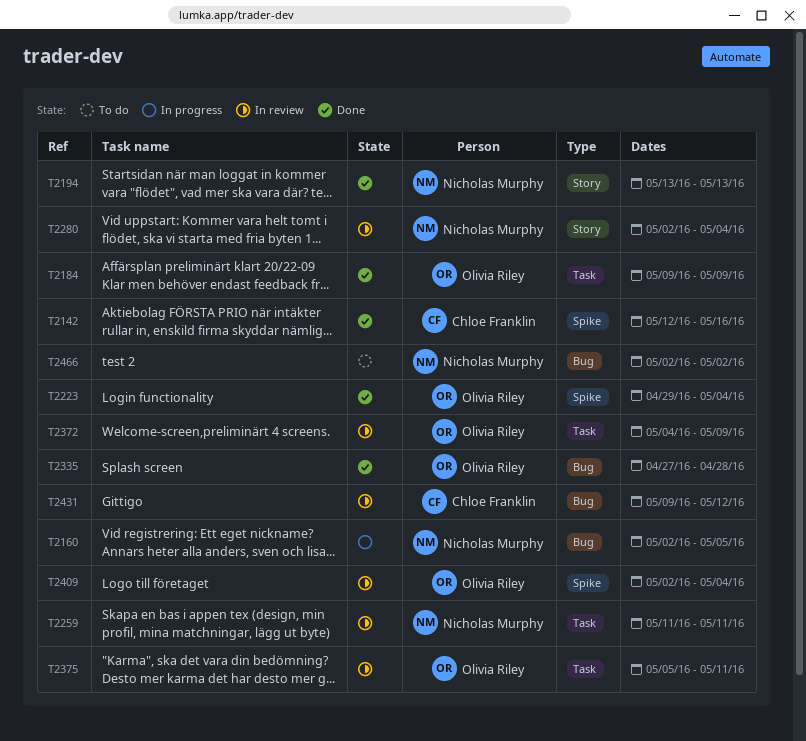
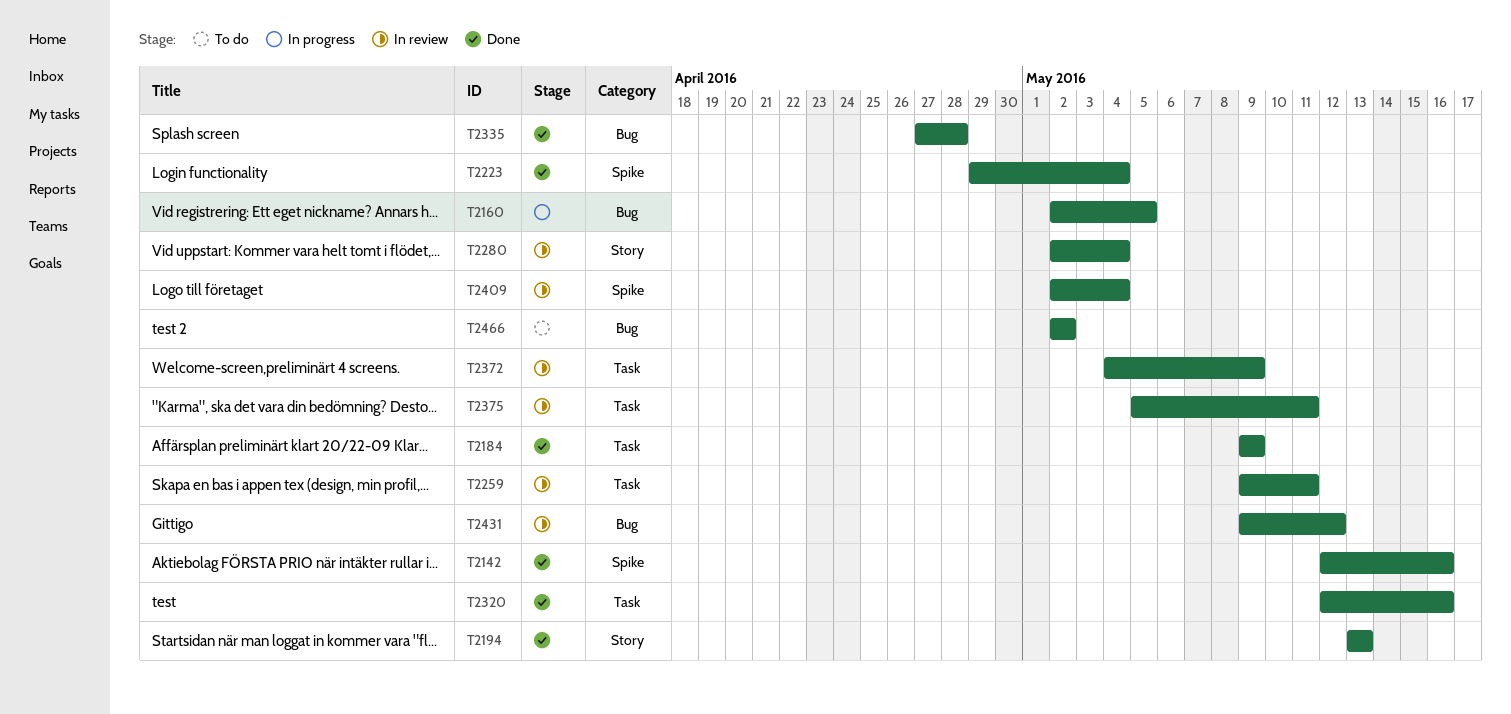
T2259, start: May 11 -> May 9
T2320: none -> present

